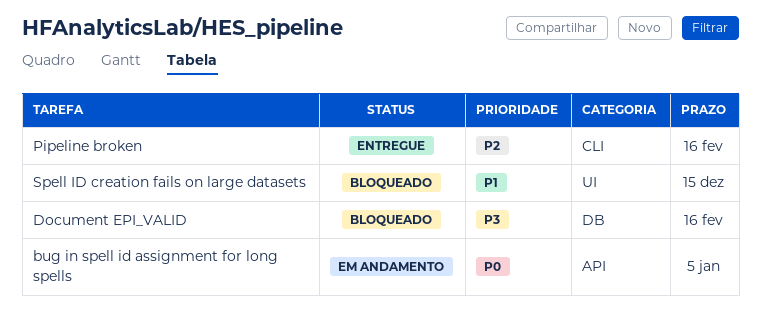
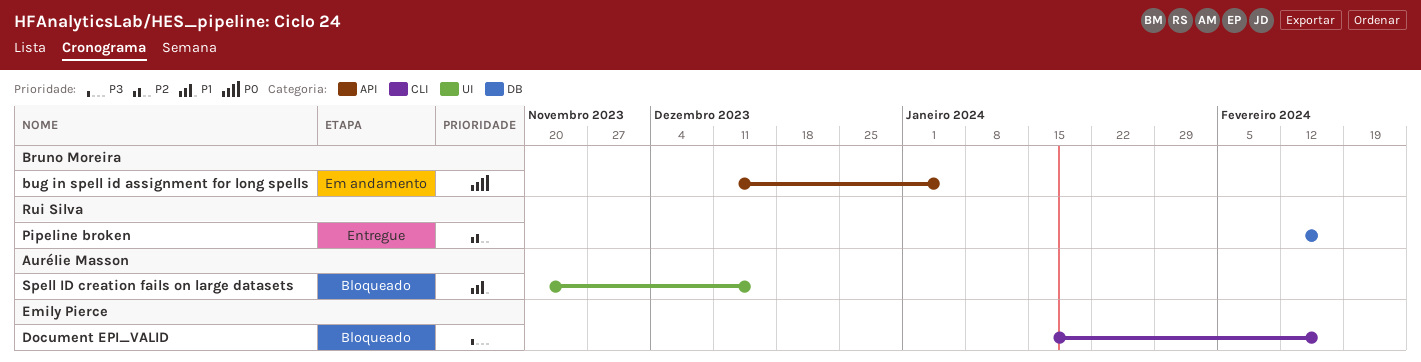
Document EPI_VALID, label: DB -> CLI
Pipeline broken, label: CLI -> DB

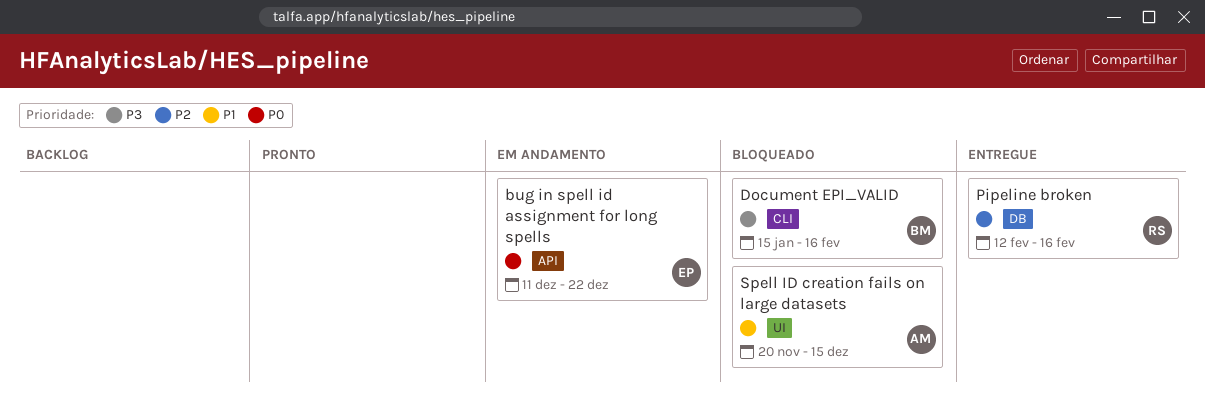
bug in spell id assignment for long spells, owner: Bruno Moreira -> Emily Pierce
bug in spell id assignment for long spells, due: Jan 5 -> Dec 22
Document EPI_VALID, owner: Emily Pierce -> Bruno Moreira

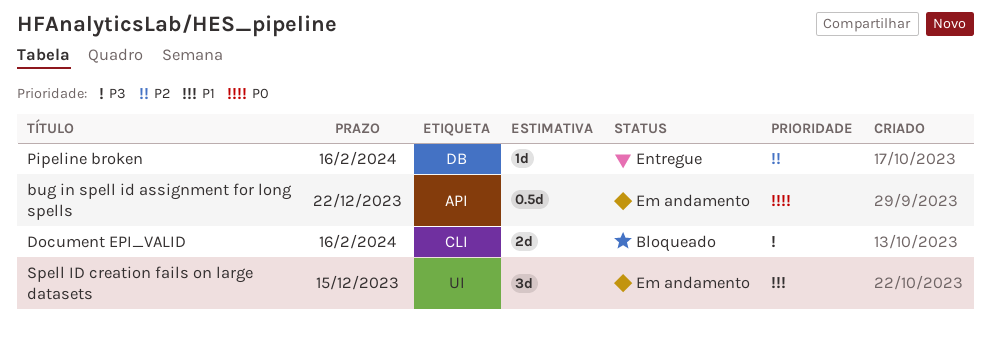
Spell ID creation fails on large datasets, status: Bloqueado -> Em andamento

